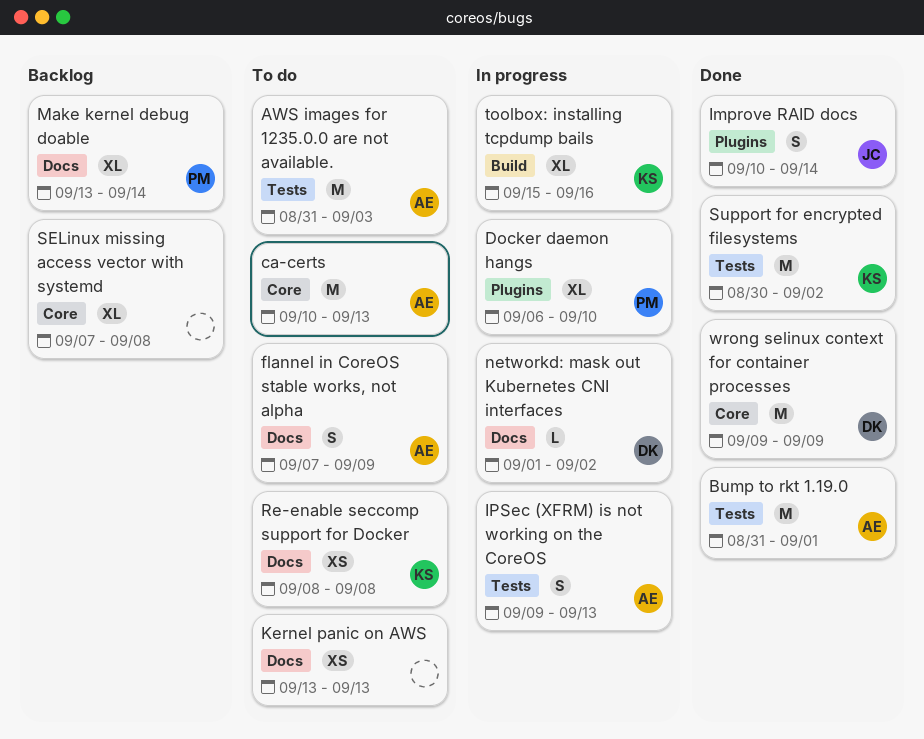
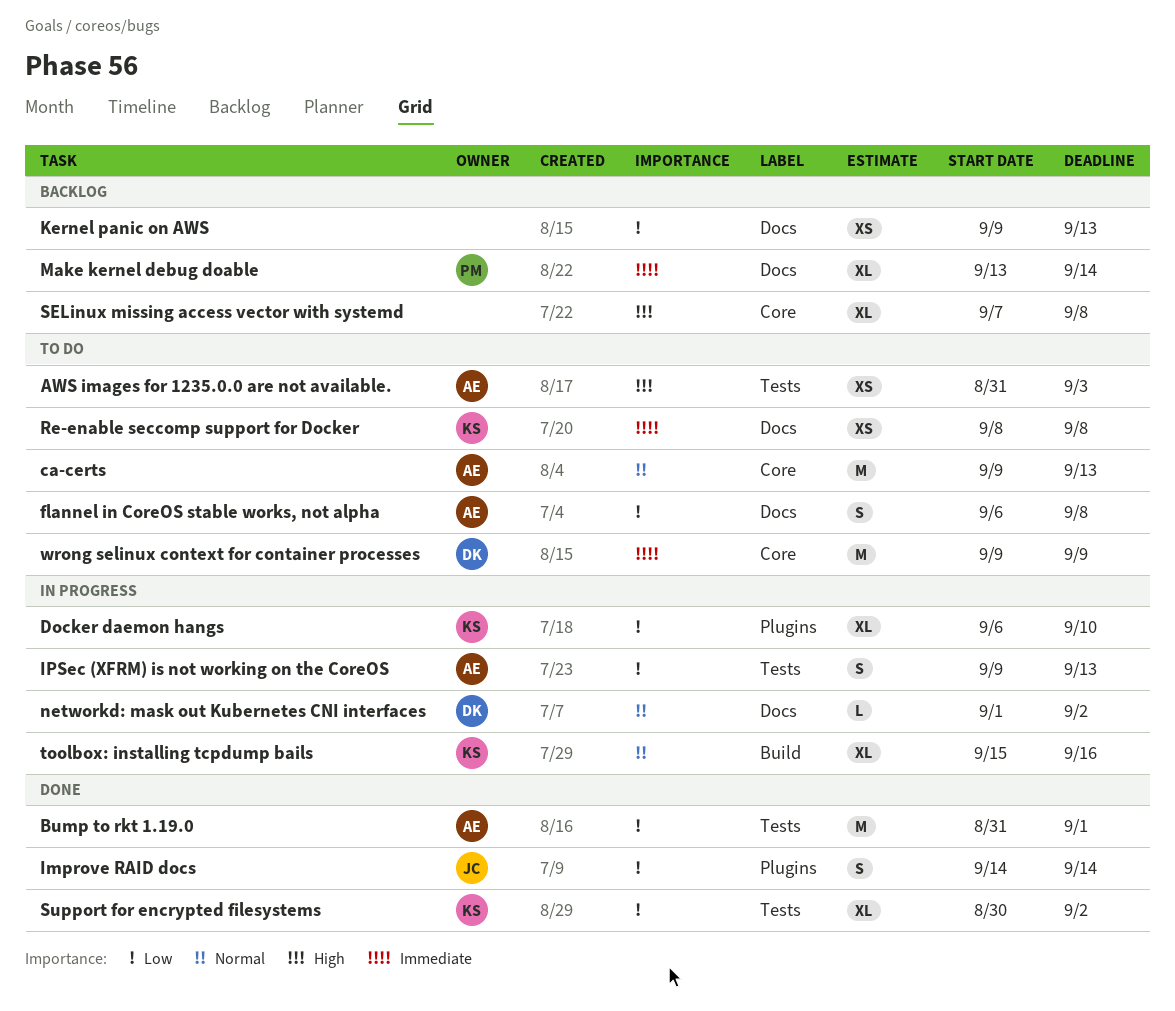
AWS images for 1235.0.0 are not available., estimate: M -> XS
ca-certs, start: Sep 10 -> Sep 9
Docker daemon hangs, owner: PM -> KS
flannel in CoreOS stable works, not alpha, start: Sep 7 -> Sep 6
flannel in CoreOS stable works, not alpha, due: Sep 9 -> Sep 8
Improve RAID docs, start: Sep 10 -> Sep 14
Kernel panic on AWS, status: To do -> Backlog
Kernel panic on AWS, start: Sep 13 -> Sep 9
Support for encrypted filesystems, estimate: M -> XL
wrong selinux context for container processes, status: Done -> To do

